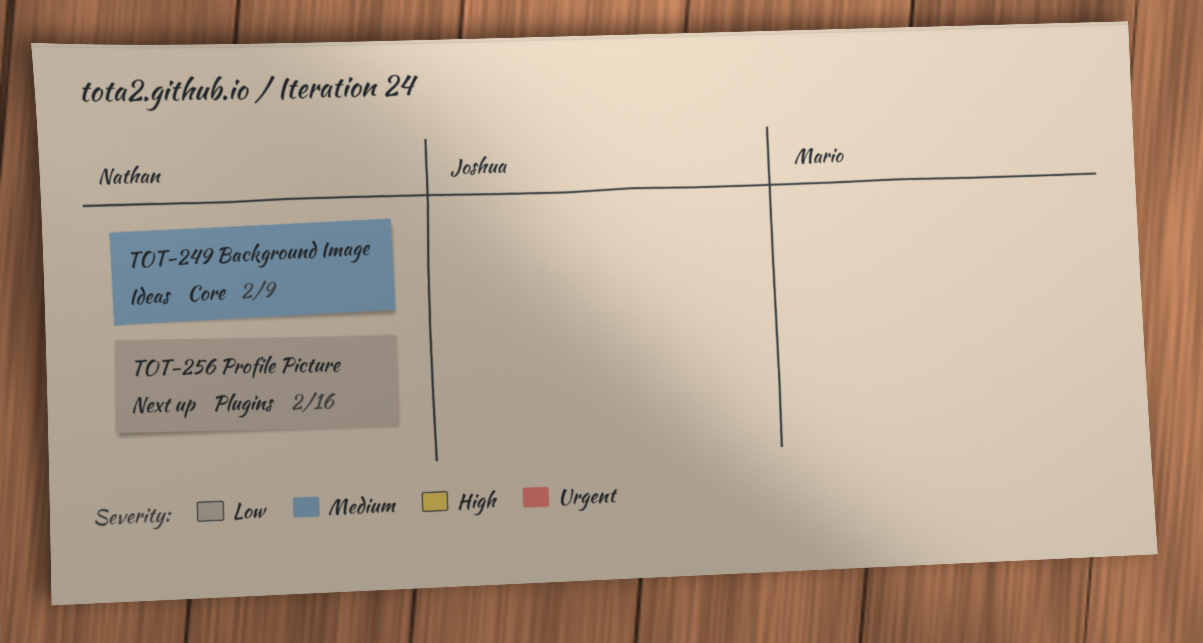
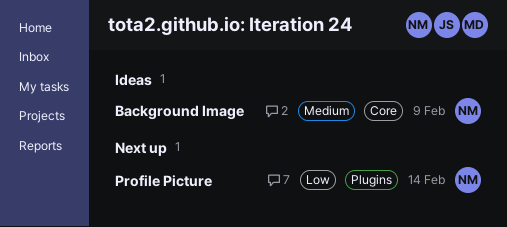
Profile Picture, due: Feb 16 -> Feb 14

